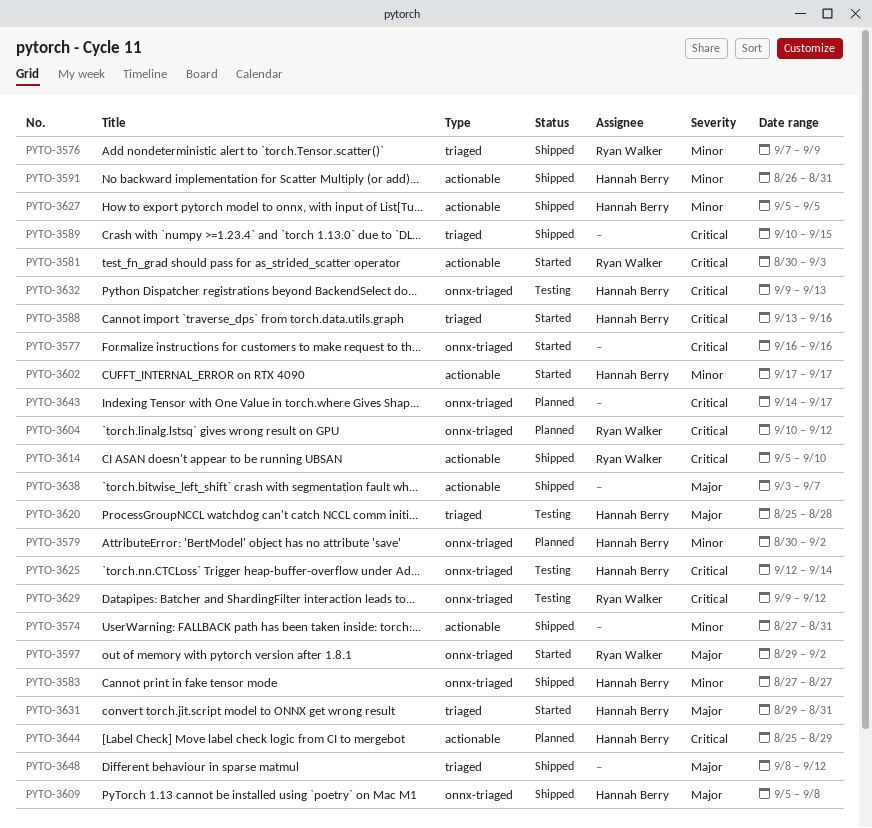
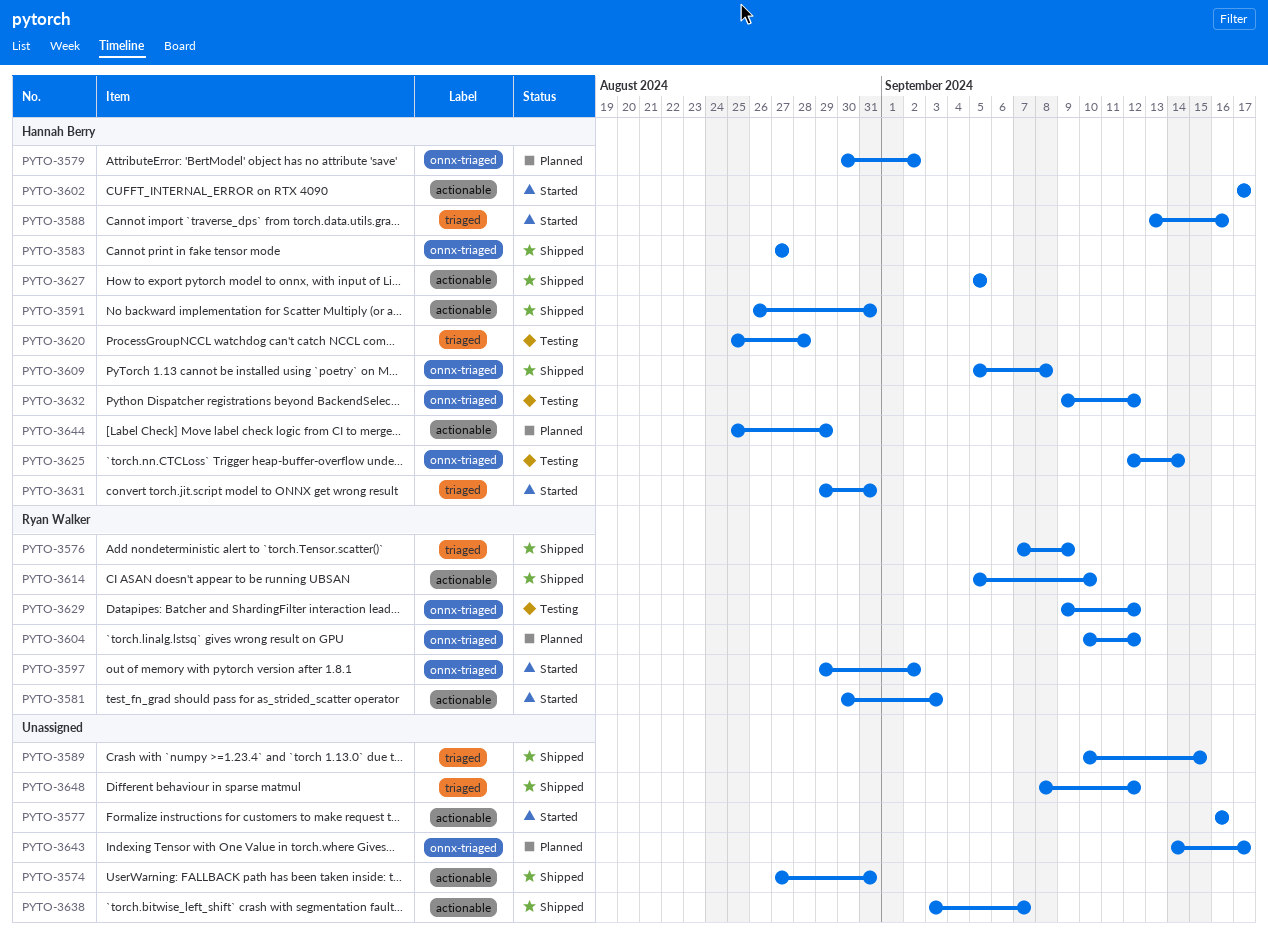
PYTO-3577, label: onnx-triaged -> actionable
PYTO-3632, due: Sep 13 -> Sep 12

